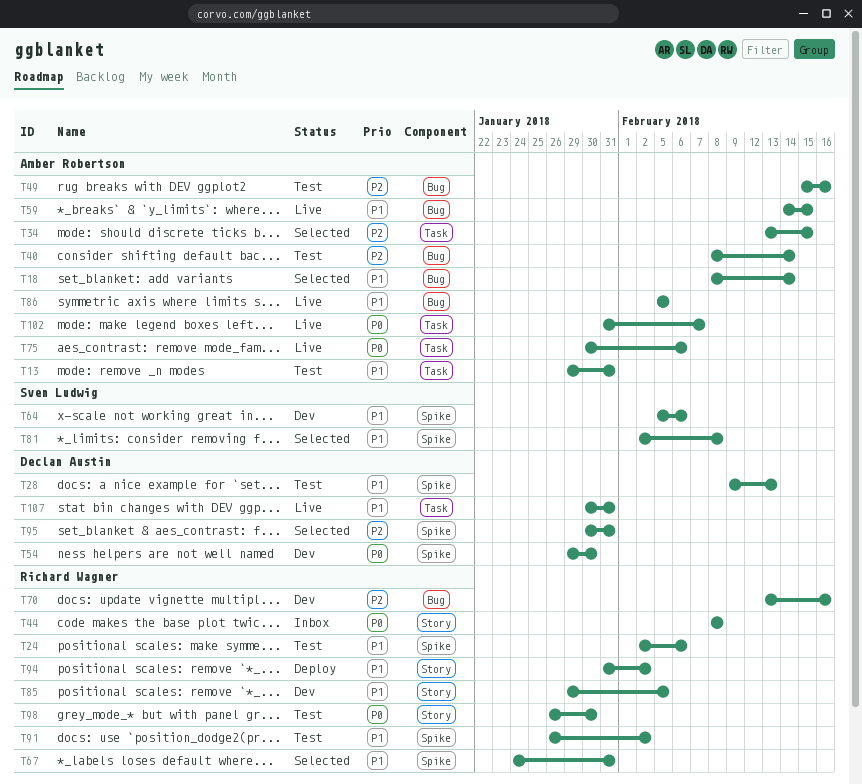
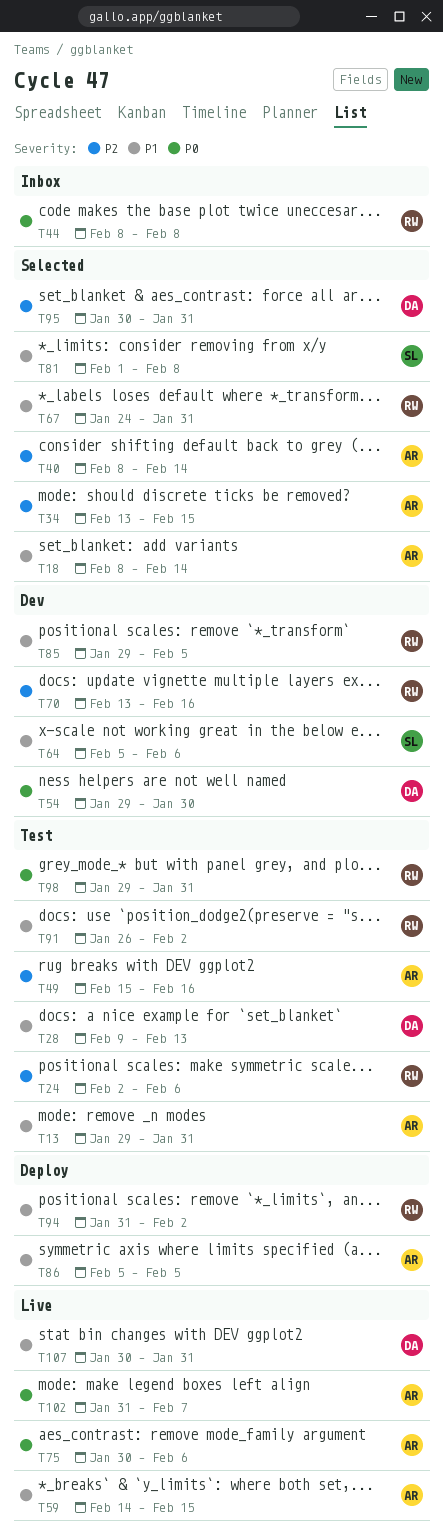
T24, priority: P1 -> P2
T40, status: Test -> Selected
T81, start: Feb 2 -> Feb 1
T86, status: Live -> Deploy
T98, start: Jan 26 -> Jan 29
T98, due: Jan 30 -> Jan 31

